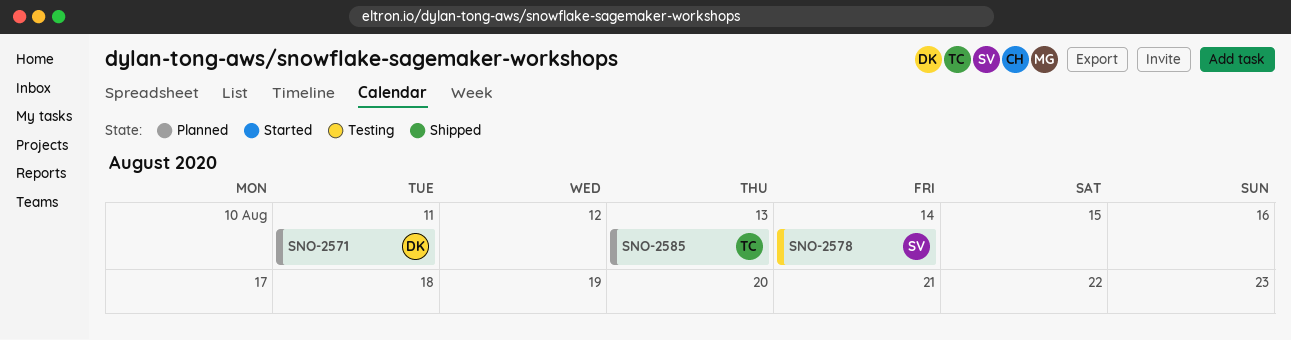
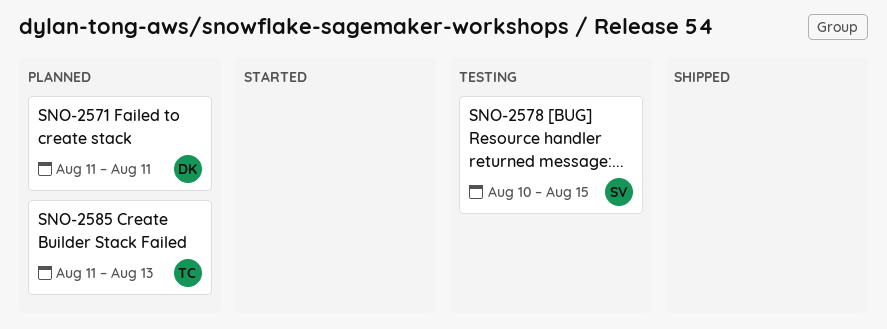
SNO-2578, due: Aug 14 -> Aug 15

